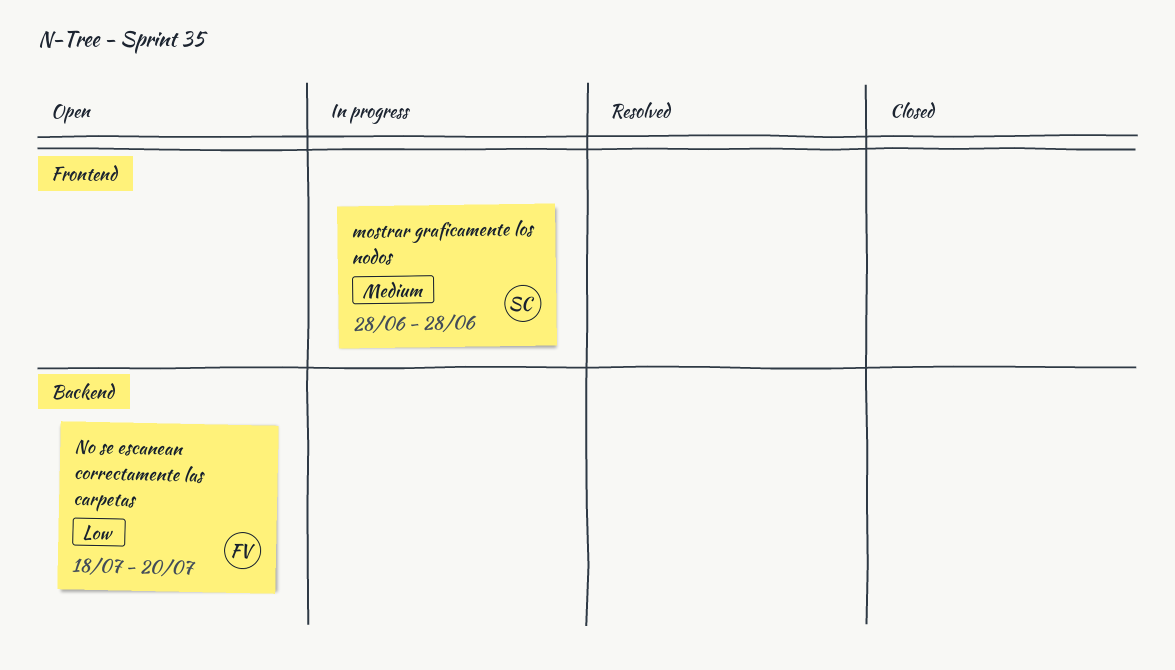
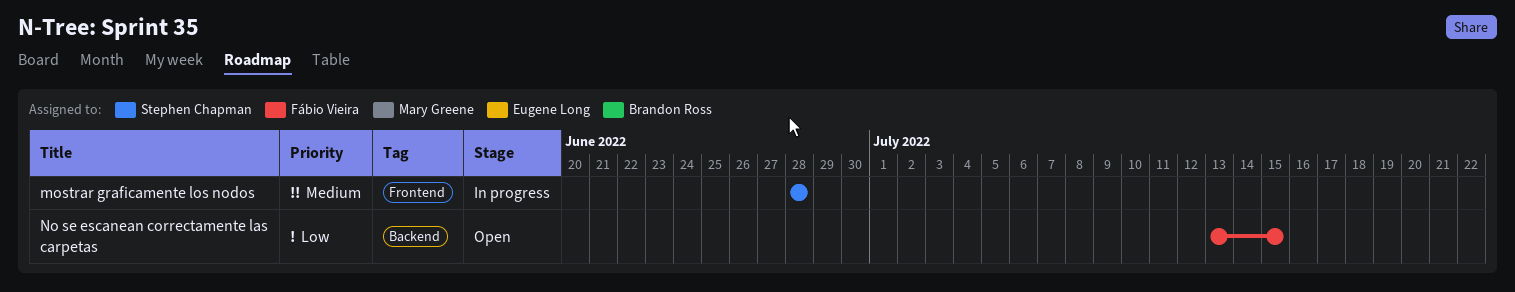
No se escanean correctamente las carpetas, start: Jul 18 -> Jul 13
No se escanean correctamente las carpetas, due: Jul 20 -> Jul 15

